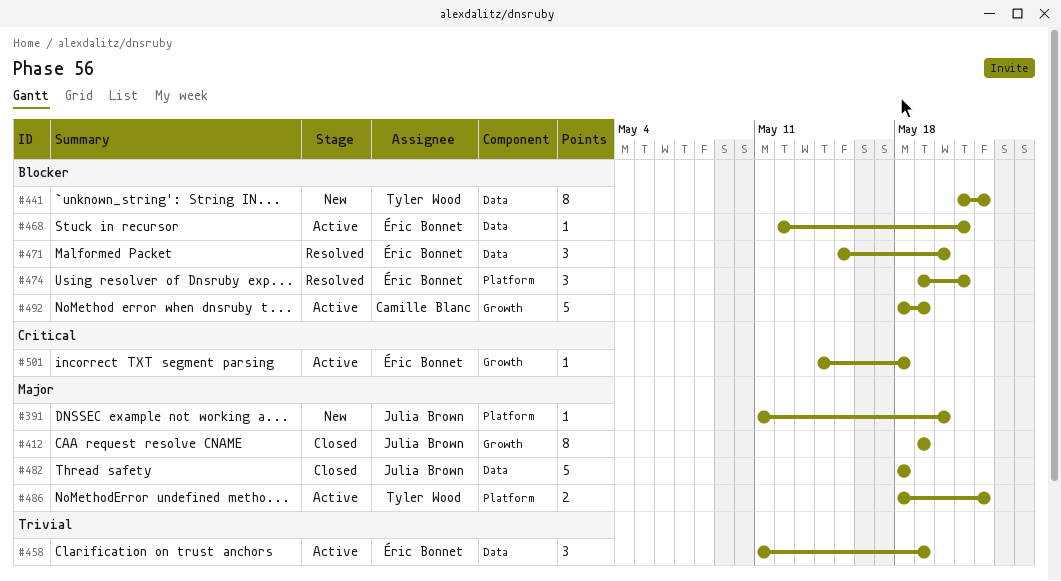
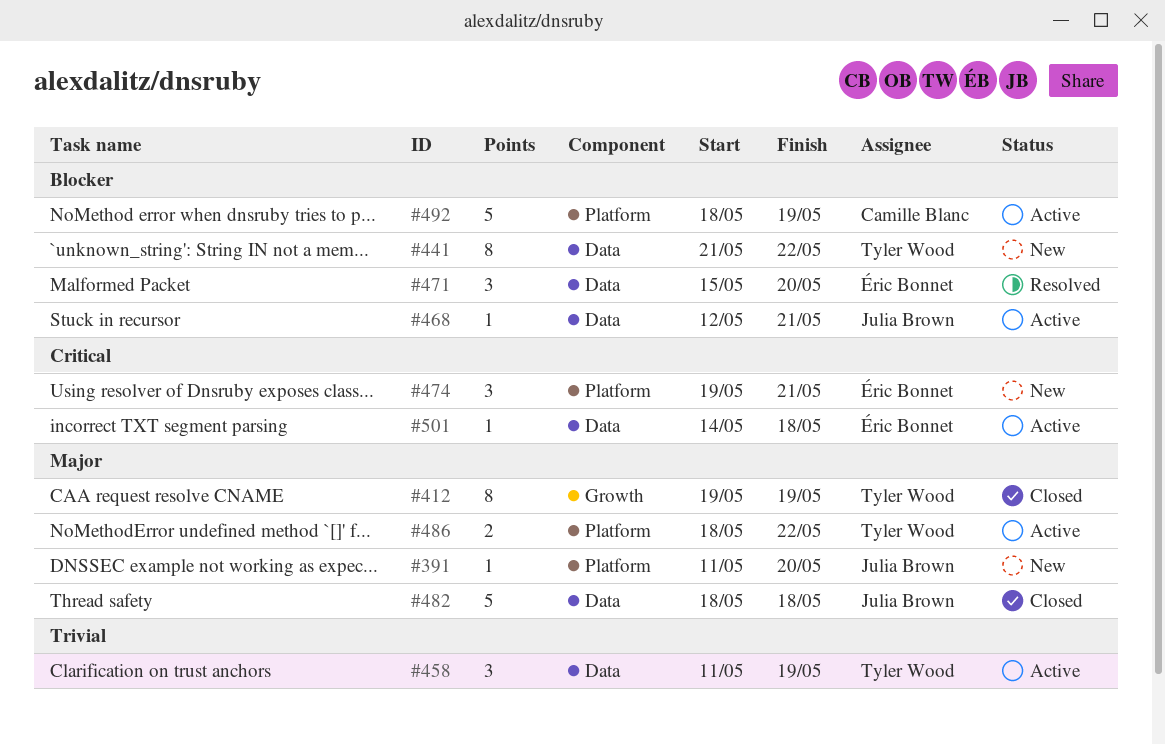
#412, owner: Julia Brown -> Tyler Wood
#458, owner: Éric Bonnet -> Tyler Wood
#468, owner: Éric Bonnet -> Julia Brown
#474, status: Resolved -> New
#474, priority: Blocker -> Critical
#492, label: Growth -> Platform
#501, label: Growth -> Data

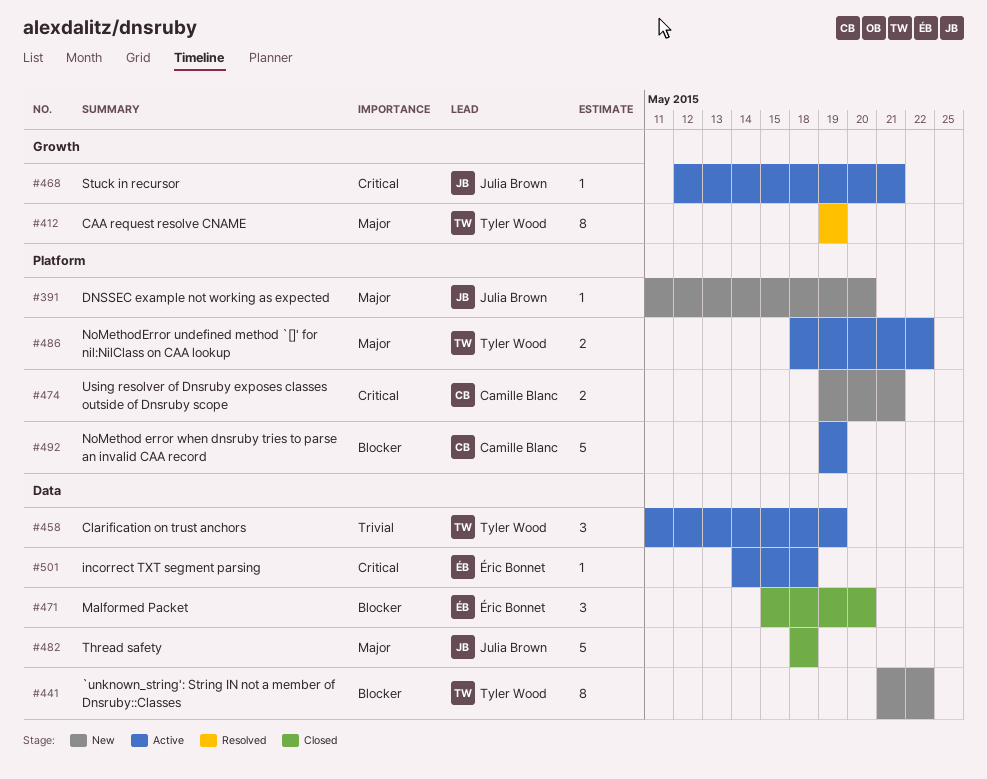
#412, status: Closed -> Resolved
#468, priority: Blocker -> Critical
#468, label: Data -> Growth
#471, status: Resolved -> Closed
#474, owner: Éric Bonnet -> Camille Blanc
#474, estimate: 3 -> 2
#492, start: May 18 -> May 19

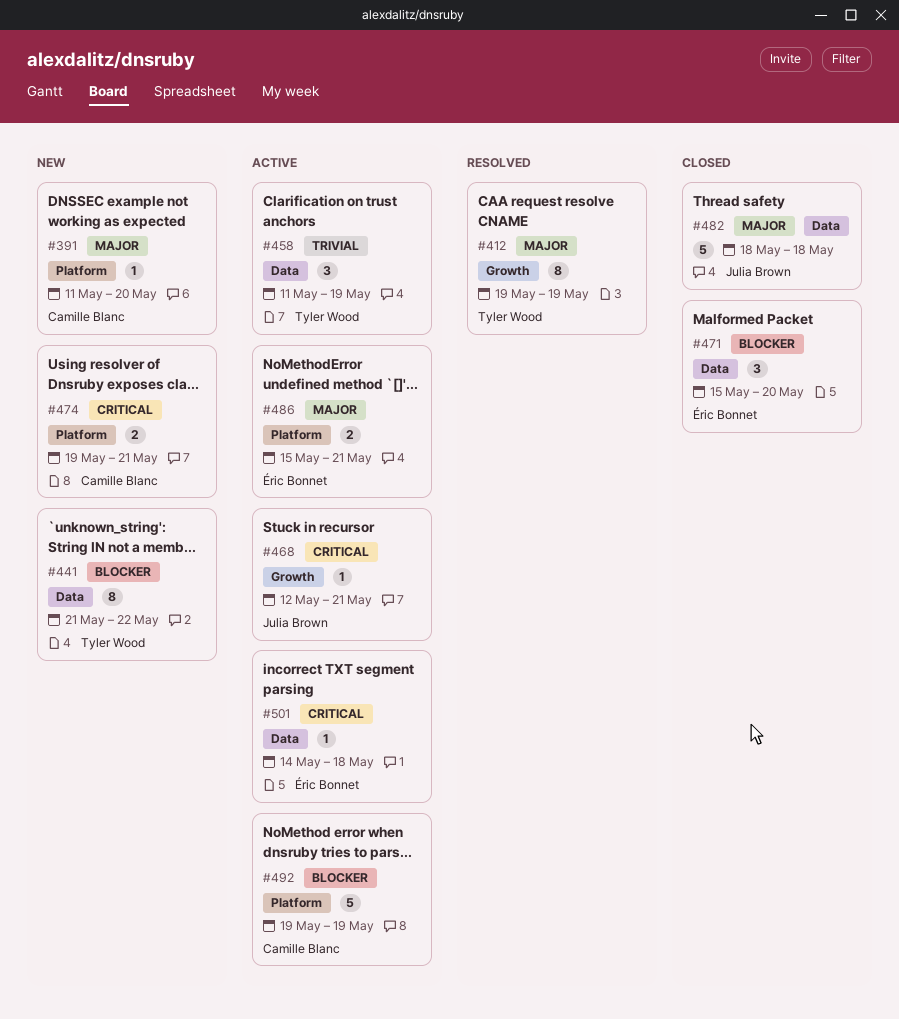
#391, owner: Julia Brown -> Camille Blanc
#486, owner: Tyler Wood -> Éric Bonnet
#486, start: May 18 -> May 15
#486, due: May 22 -> May 21

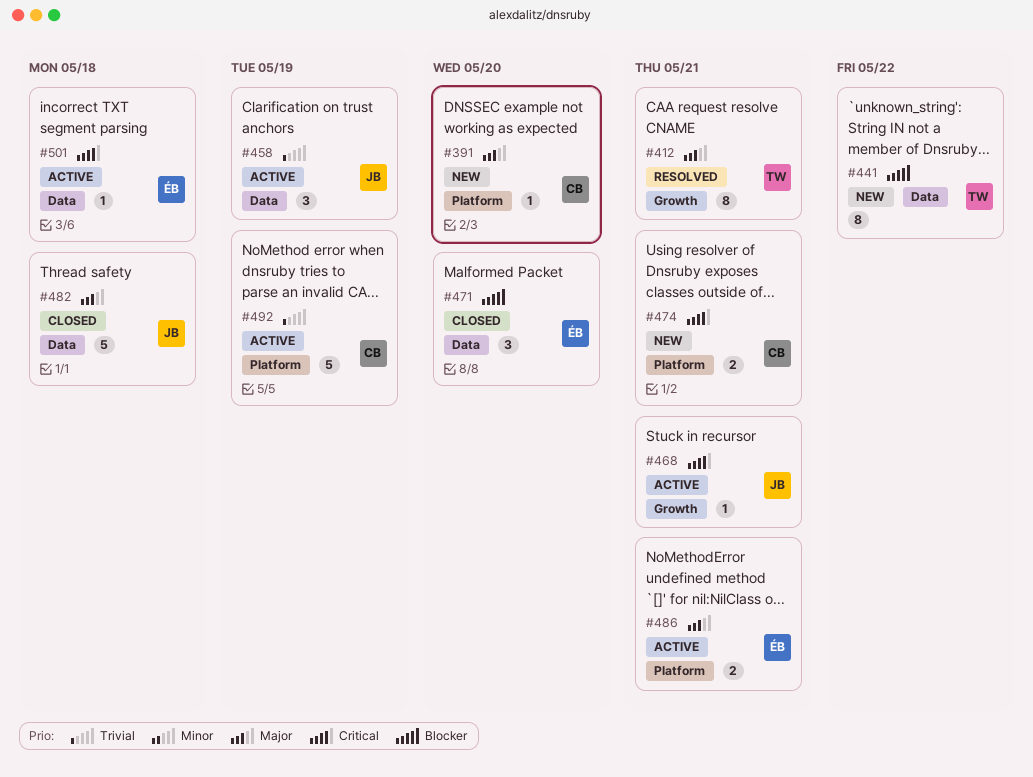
#412, due: May 19 -> May 21
#458, owner: Tyler Wood -> Julia Brown
#492, priority: Blocker -> Trivial

